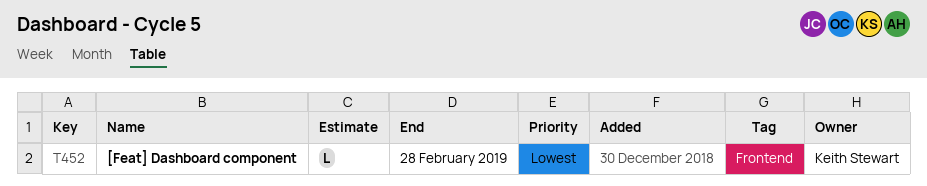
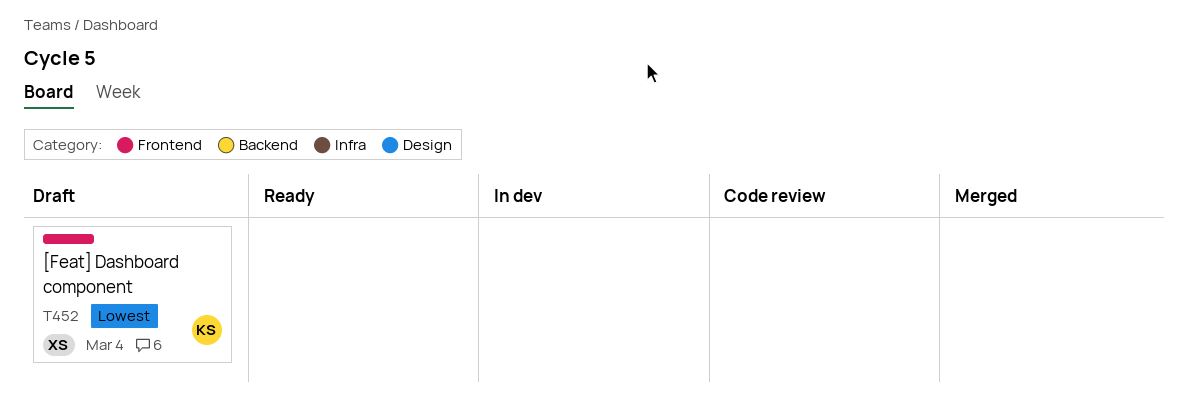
T452, estimate: L -> XS
T452, due: Feb 28 -> Mar 4

